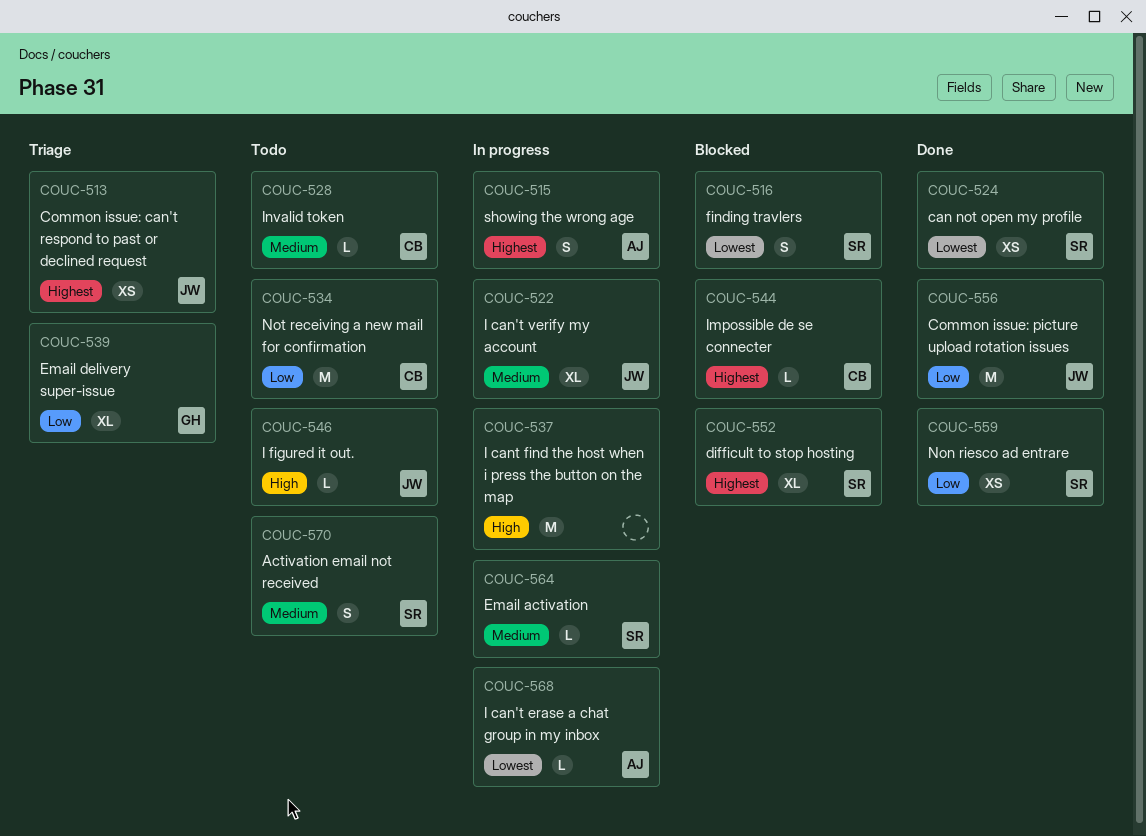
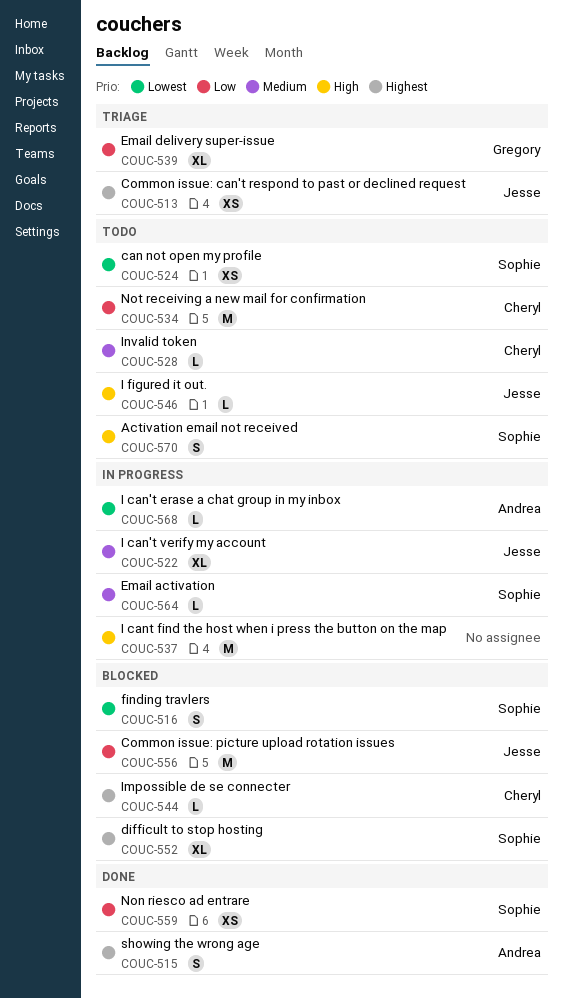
COUC-515, status: In progress -> Done
COUC-524, status: Done -> Todo
COUC-556, status: Done -> Blocked
COUC-570, priority: Medium -> High

